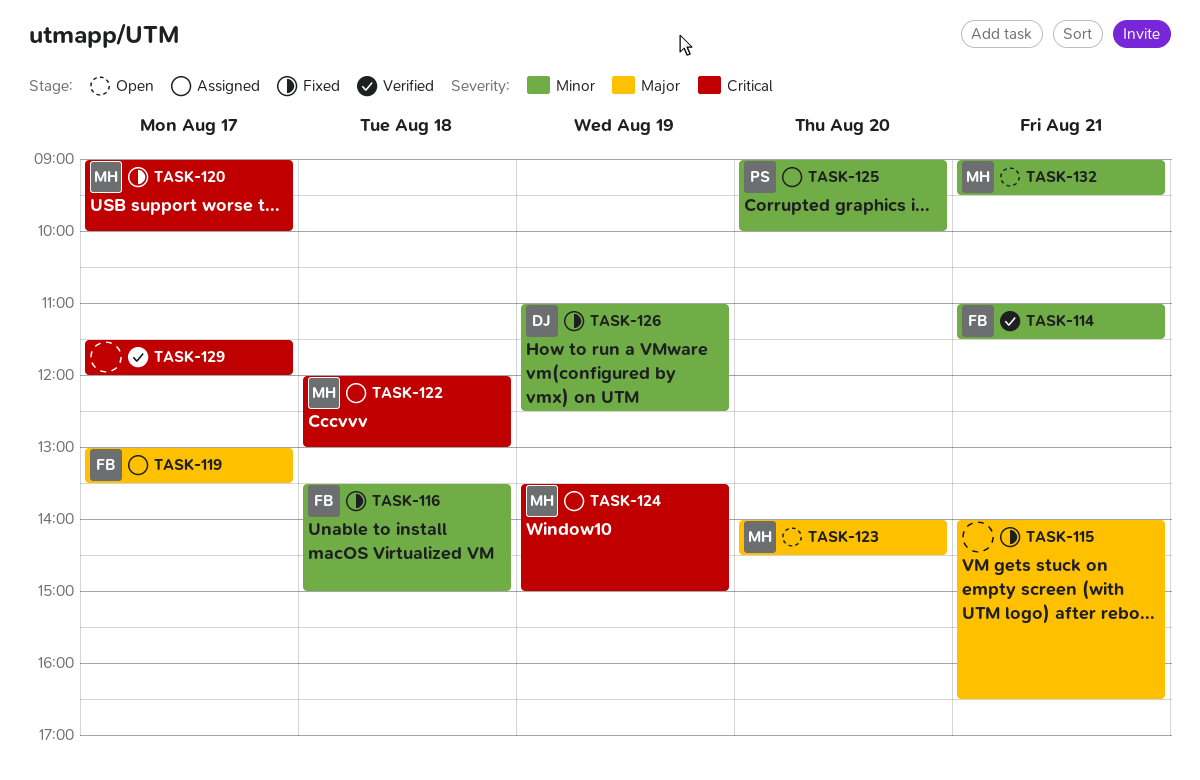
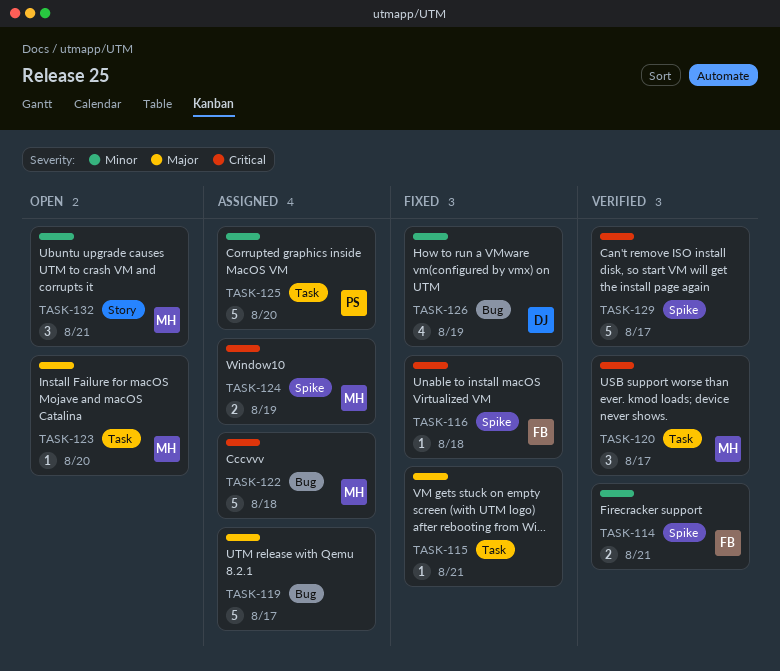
TASK-116, priority: Minor -> Critical
TASK-119, owner: FB -> none
TASK-120, status: Fixed -> Verified

